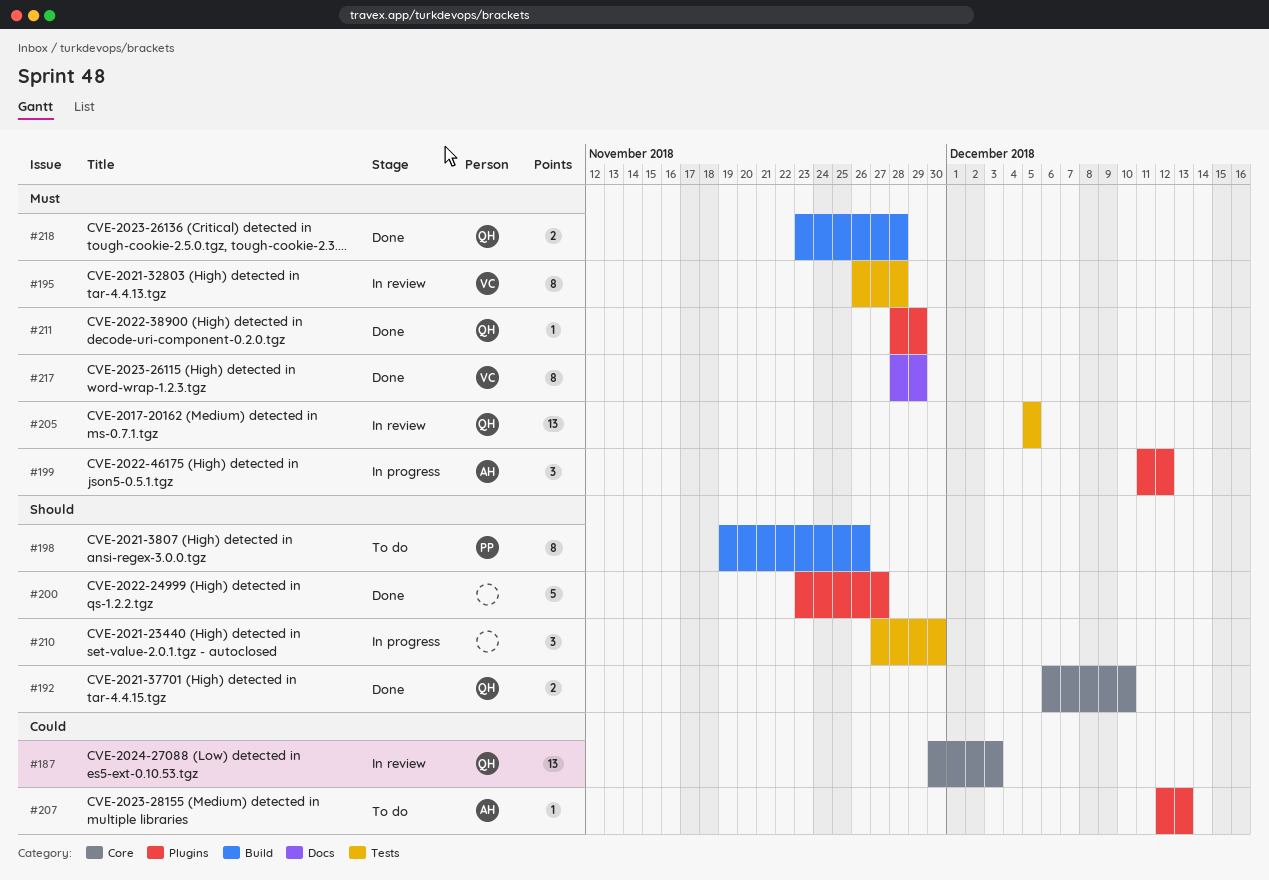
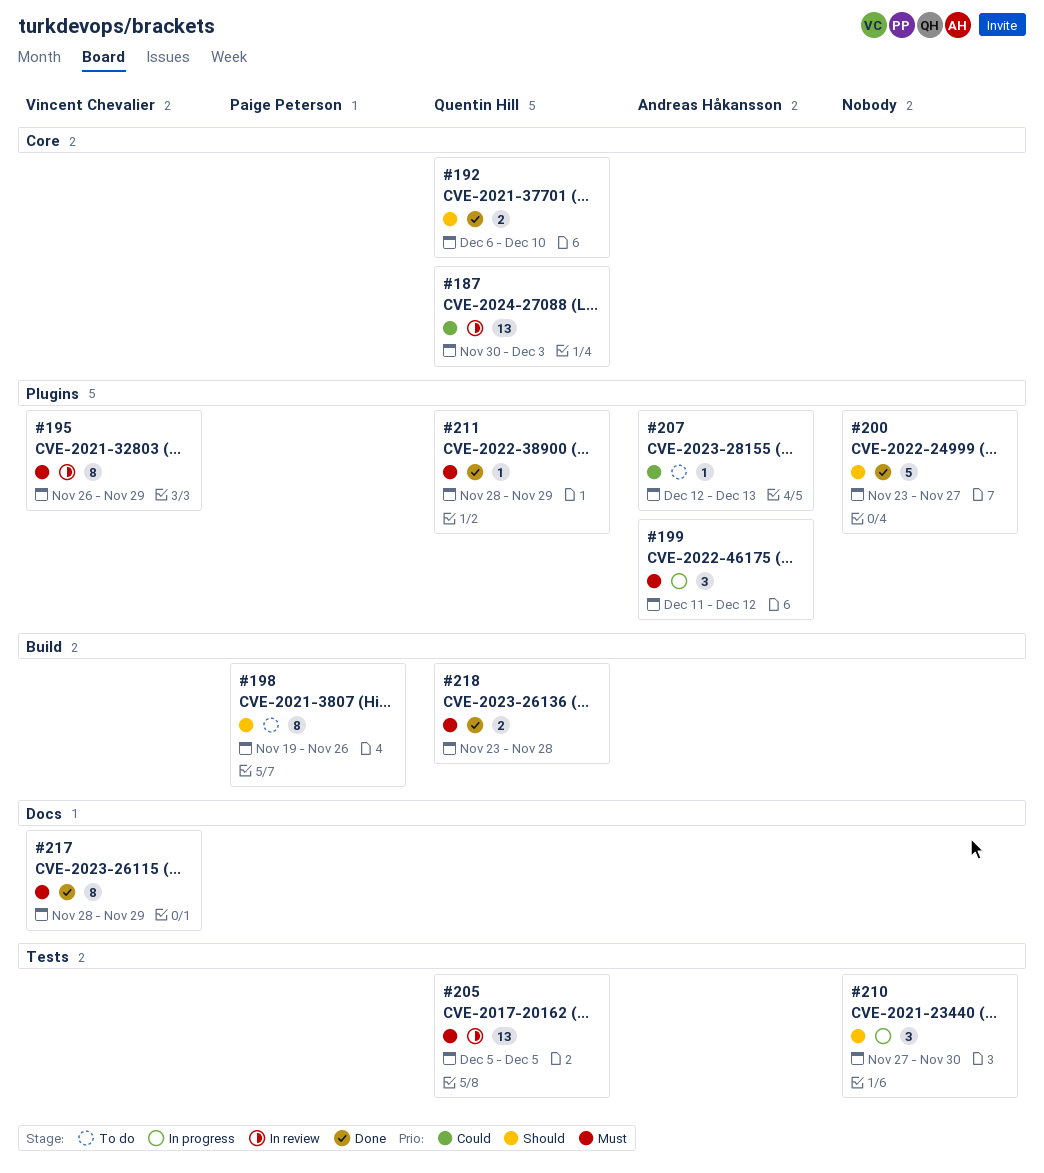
#195, label: Tests -> Plugins
#195, due: Nov 28 -> Nov 29

